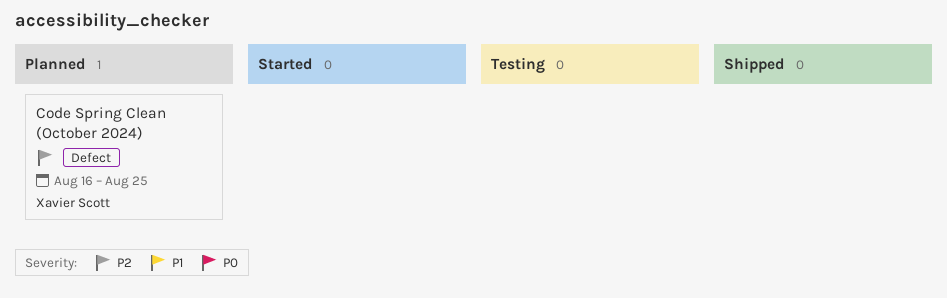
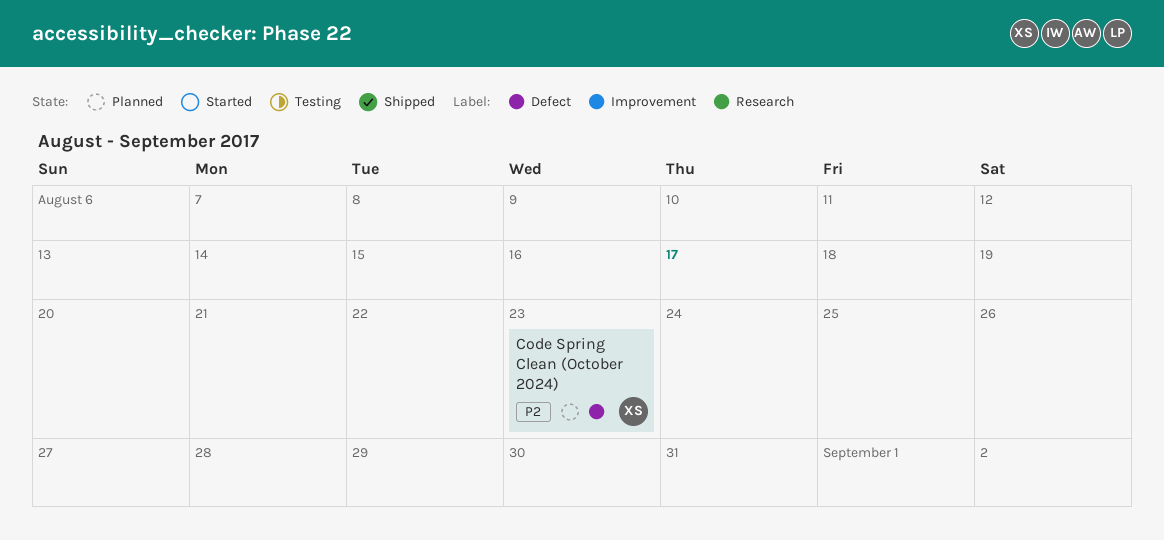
Code Spring Clean (October 2024), due: Aug 25 -> Aug 23

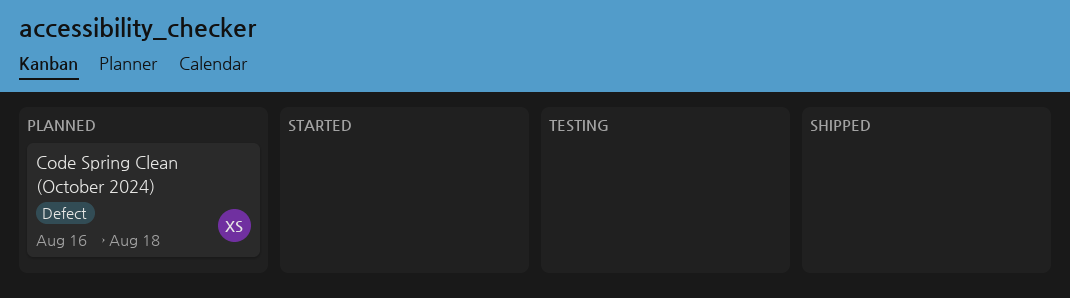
Code Spring Clean (October 2024), due: Aug 23 -> Aug 18

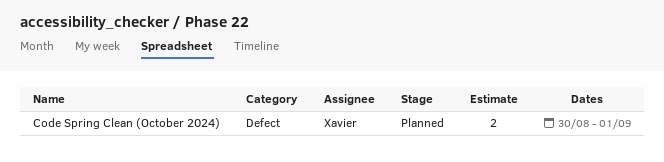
Code Spring Clean (October 2024), start: Aug 16 -> Aug 30
Code Spring Clean (October 2024), due: Aug 18 -> Sep 1

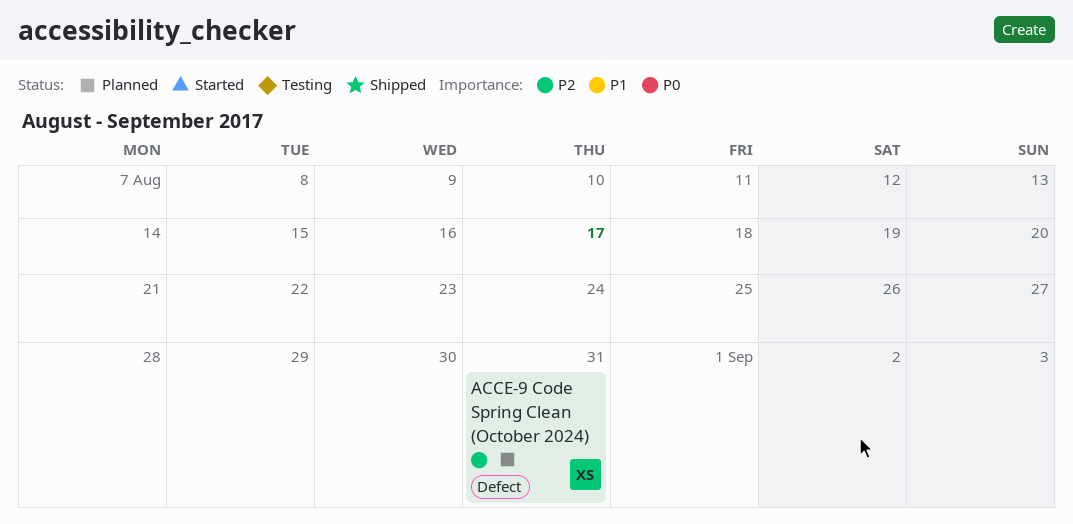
Code Spring Clean (October 2024), due: Sep 1 -> Aug 31

